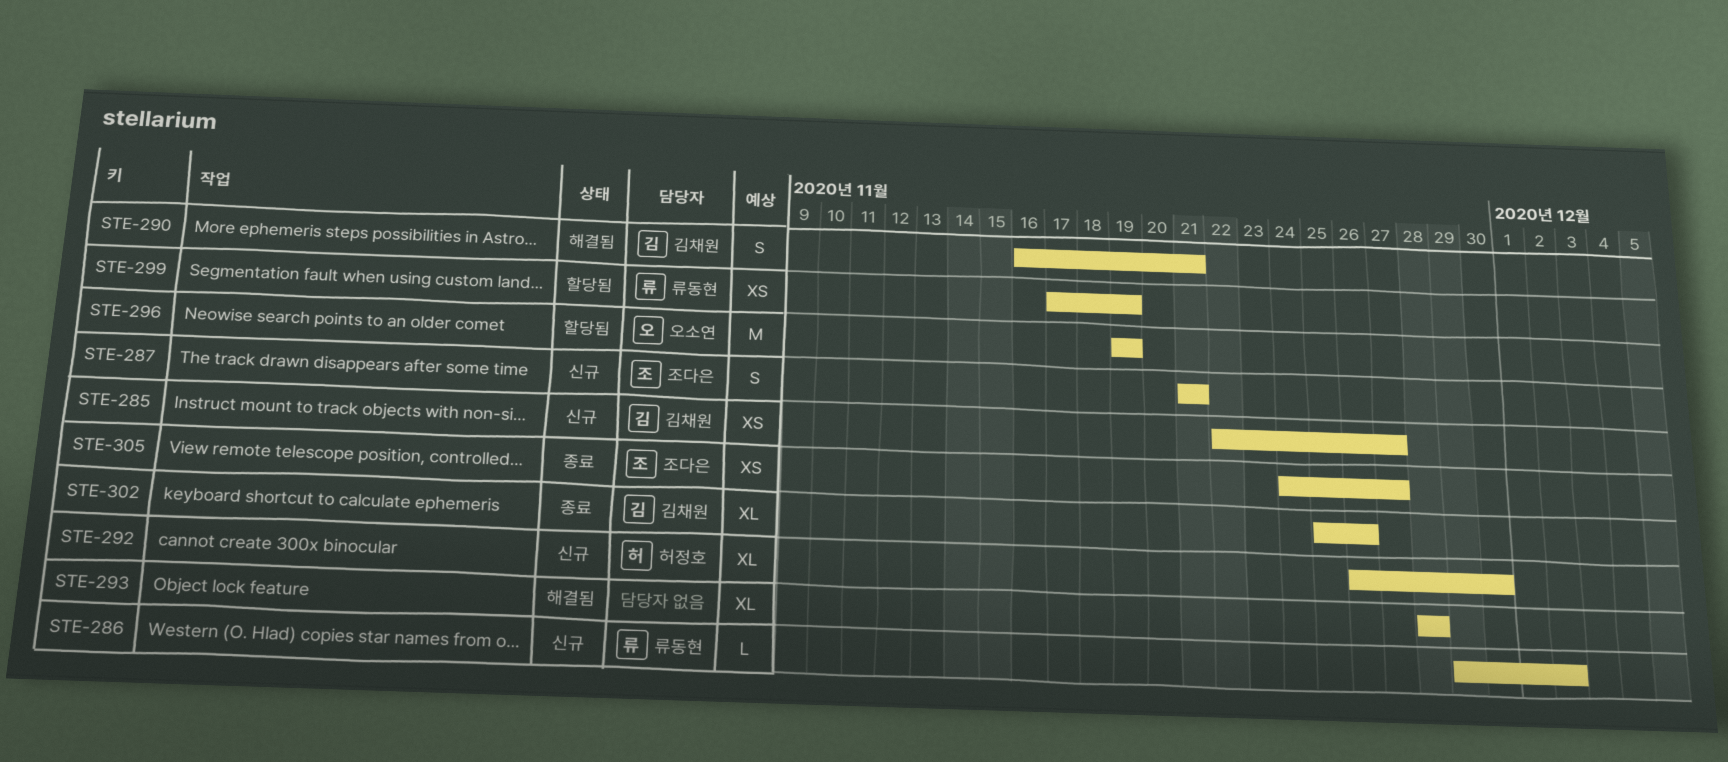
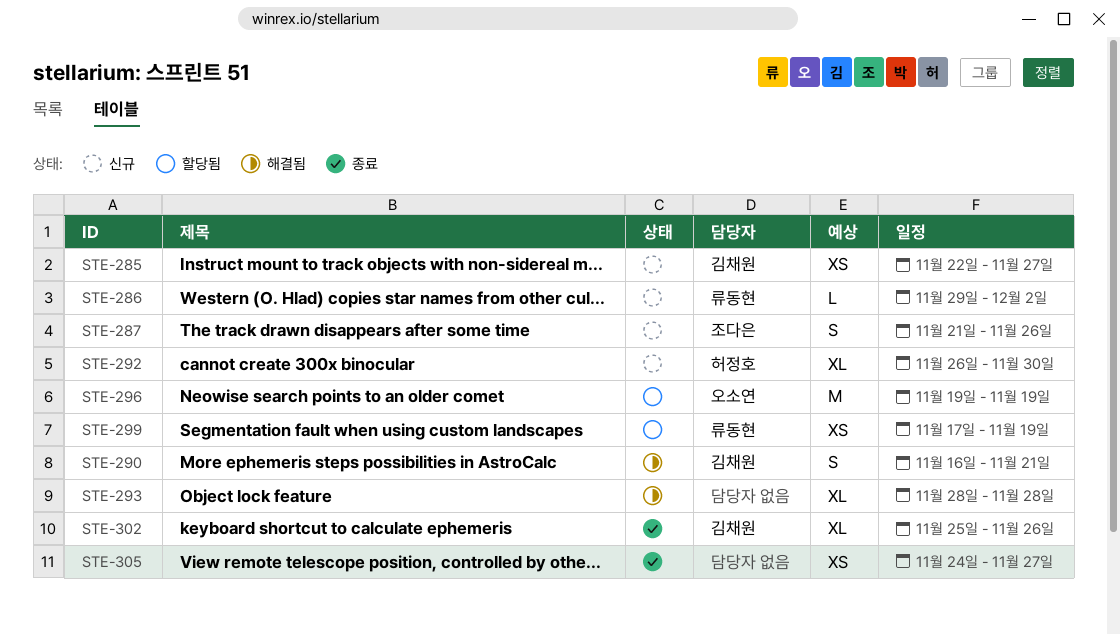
STE-287, due: Nov 21 -> Nov 26
STE-305, owner: 조다은 -> none

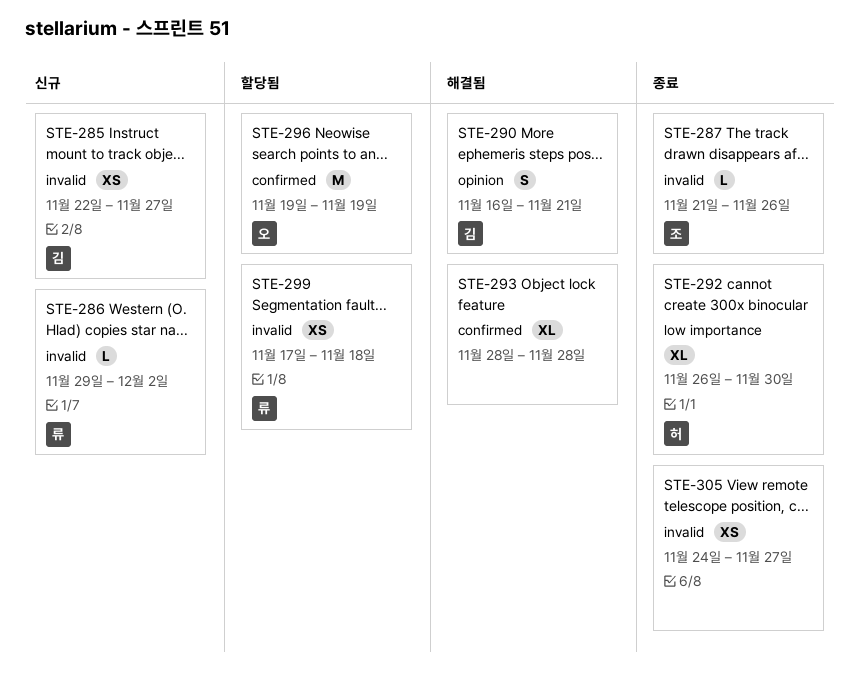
STE-287, status: 신규 -> 종료
STE-287, estimate: S -> L
STE-292, status: 신규 -> 종료
STE-299, due: Nov 19 -> Nov 18
STE-302: present -> none

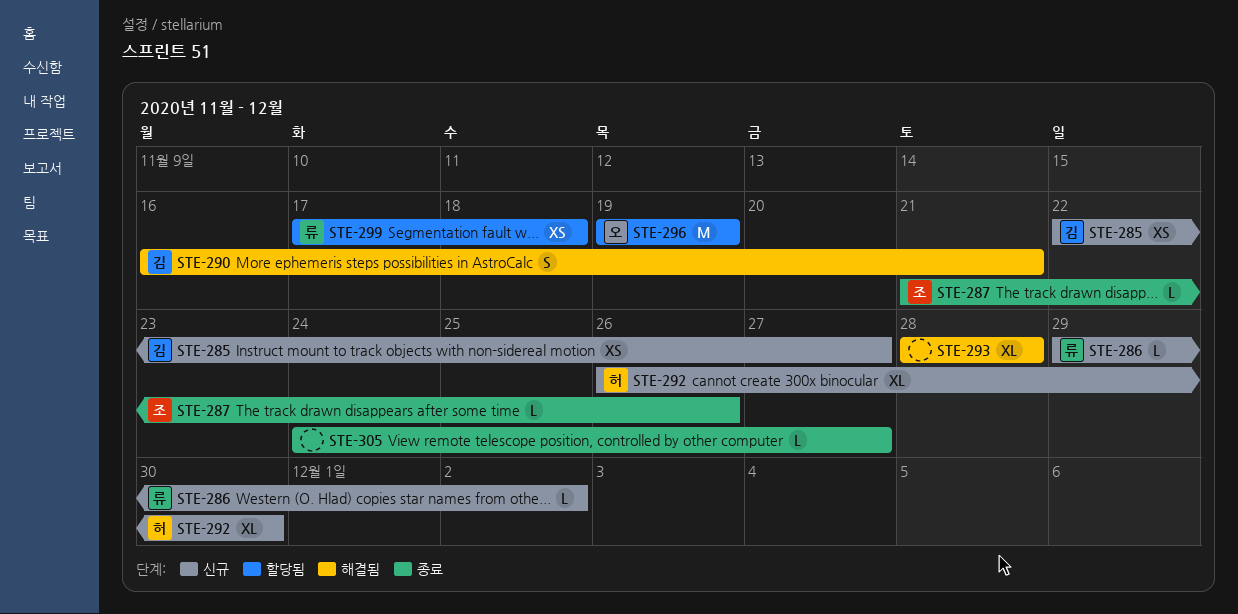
STE-292, status: 종료 -> 신규
STE-305, estimate: XS -> L

